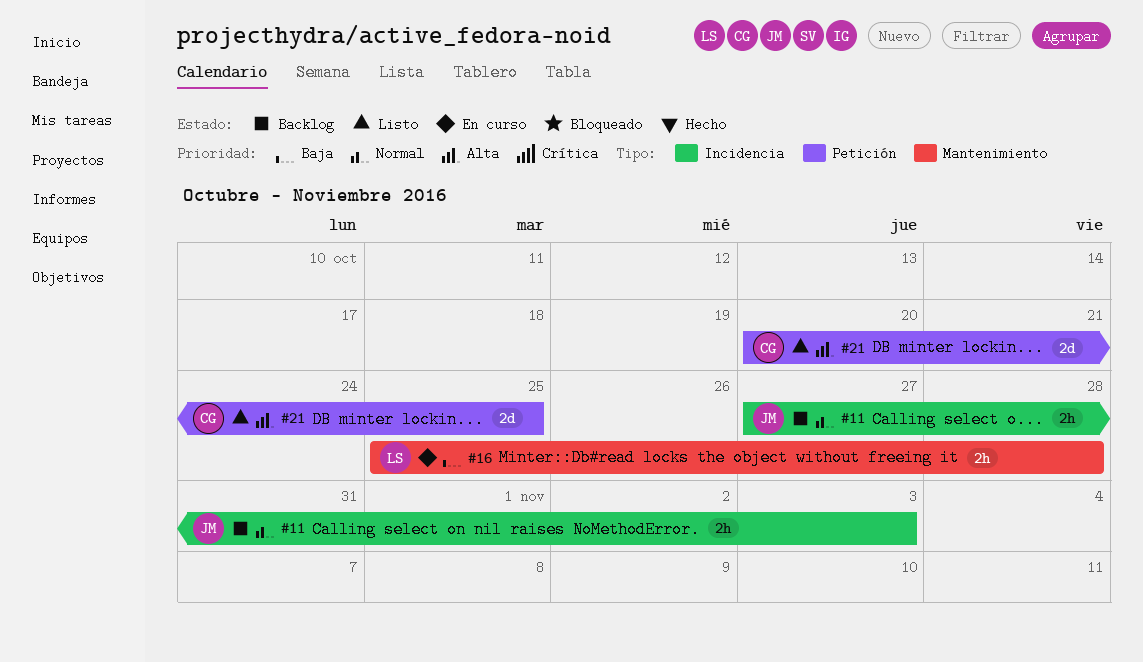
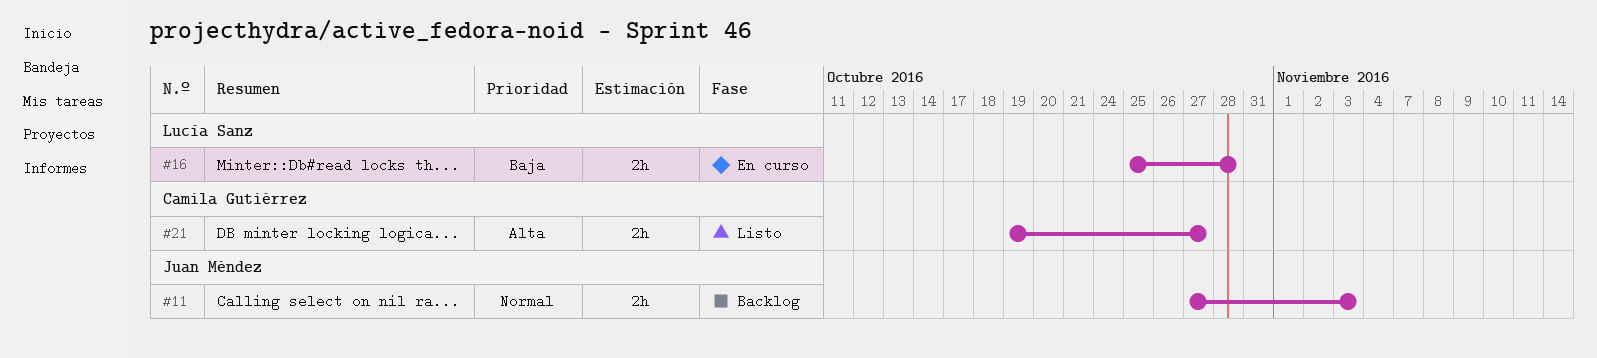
#21, estimate: 2d -> 2h
#21, start: Oct 20 -> Oct 19
#21, due: Oct 25 -> Oct 27

